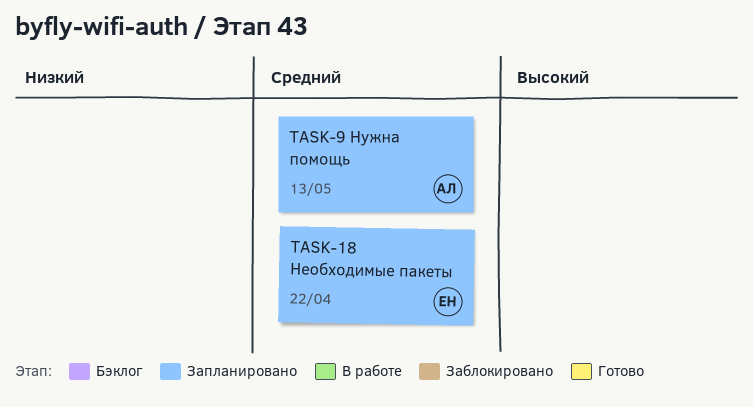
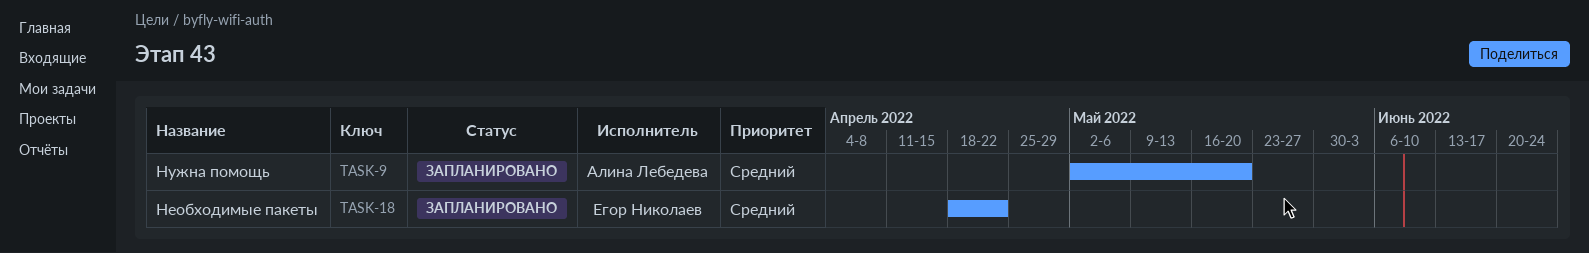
TASK-9, due: May 13 -> May 20

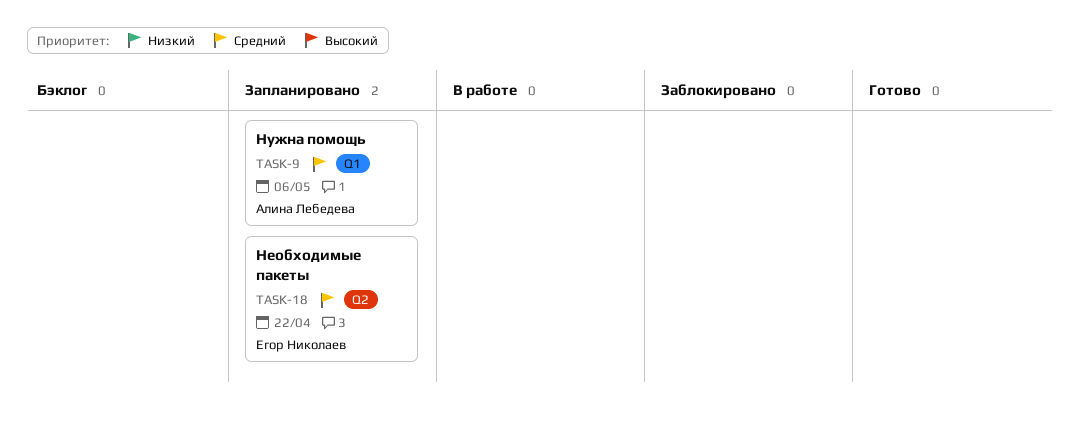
TASK-9, due: May 20 -> May 6

